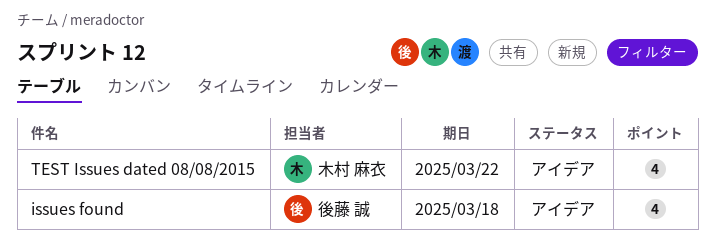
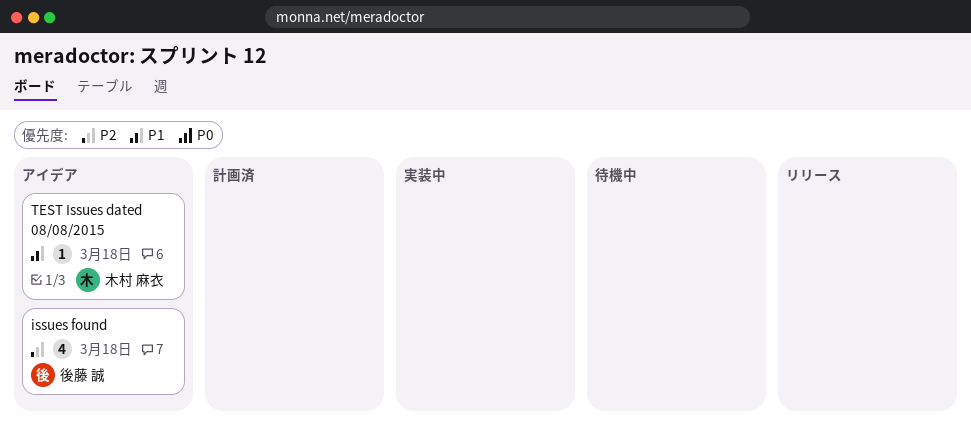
TEST Issues dated 08/08/2015, estimate: 4 -> 1
TEST Issues dated 08/08/2015, due: Mar 22 -> Mar 18

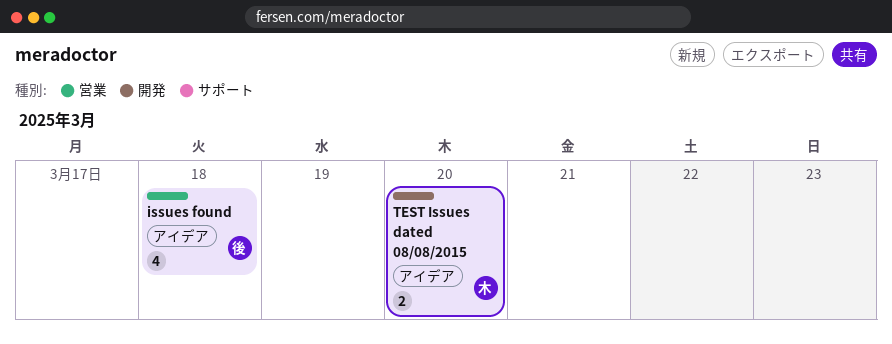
TEST Issues dated 08/08/2015, estimate: 1 -> 2
TEST Issues dated 08/08/2015, due: Mar 18 -> Mar 20

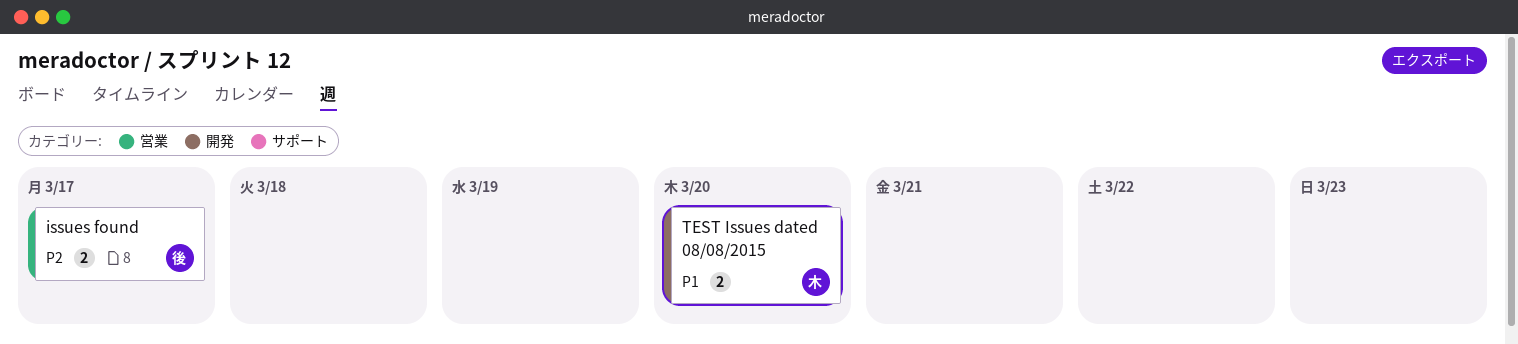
issues found, estimate: 4 -> 2
issues found, due: Mar 18 -> Mar 17

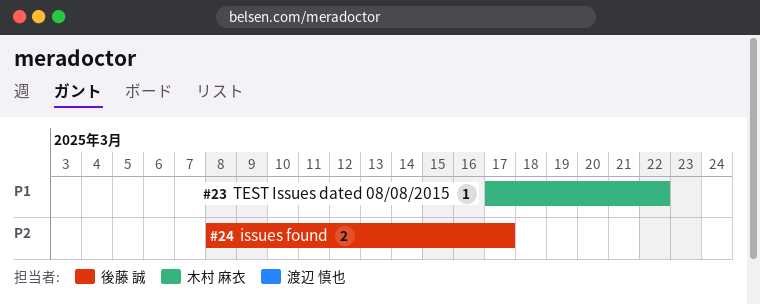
TEST Issues dated 08/08/2015, estimate: 2 -> 1
TEST Issues dated 08/08/2015, due: Mar 20 -> Mar 22

